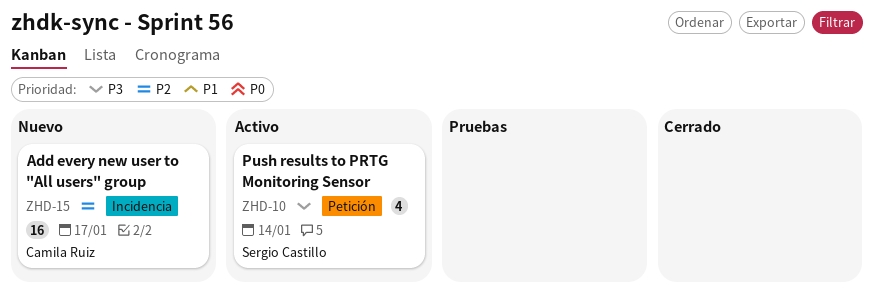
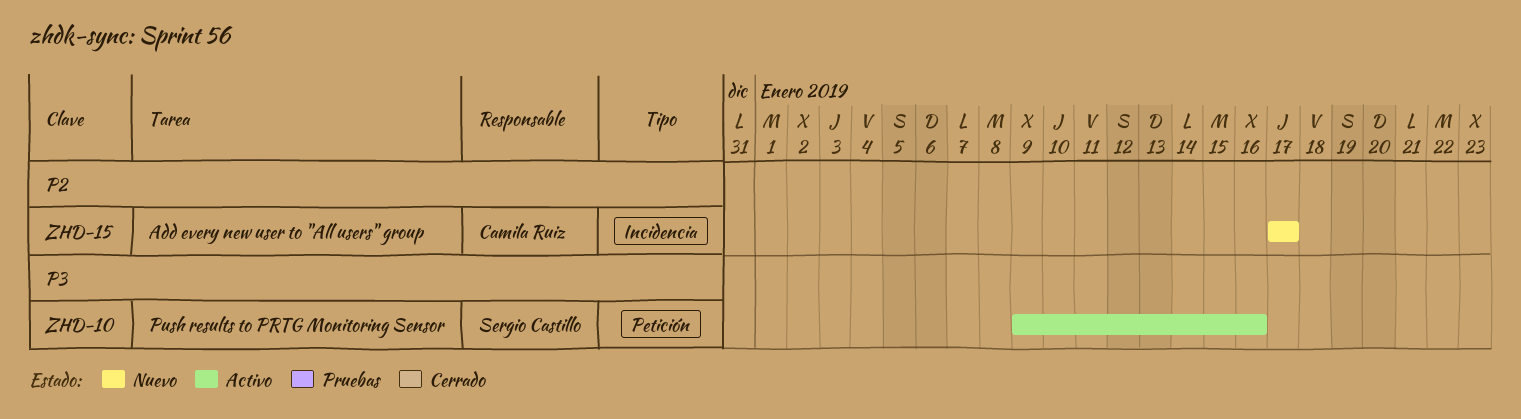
ZHD-10, due: Jan 14 -> Jan 16

